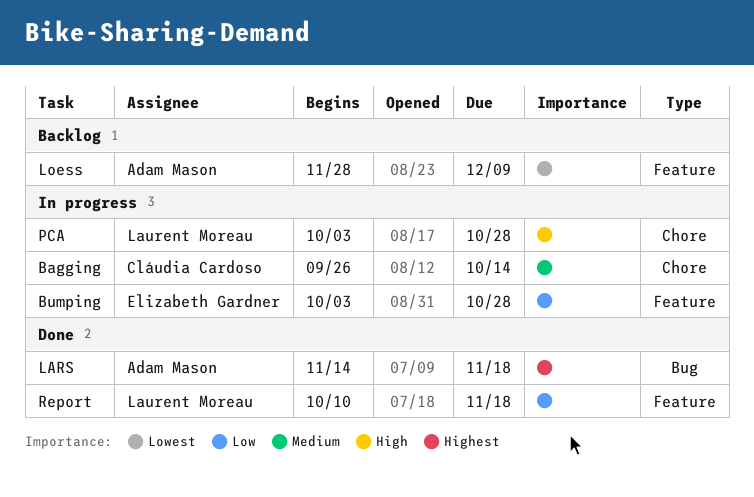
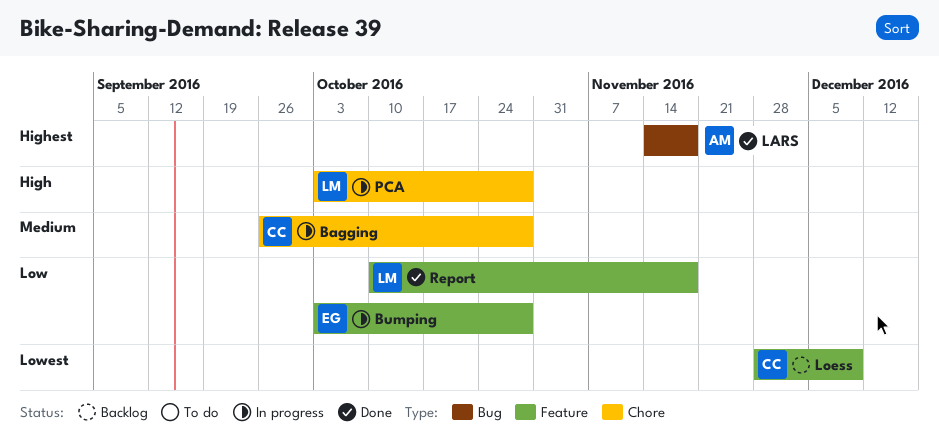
Bagging, due: Oct 14 -> Oct 28
Loess, owner: Adam Mason -> Cláudia Cardoso

